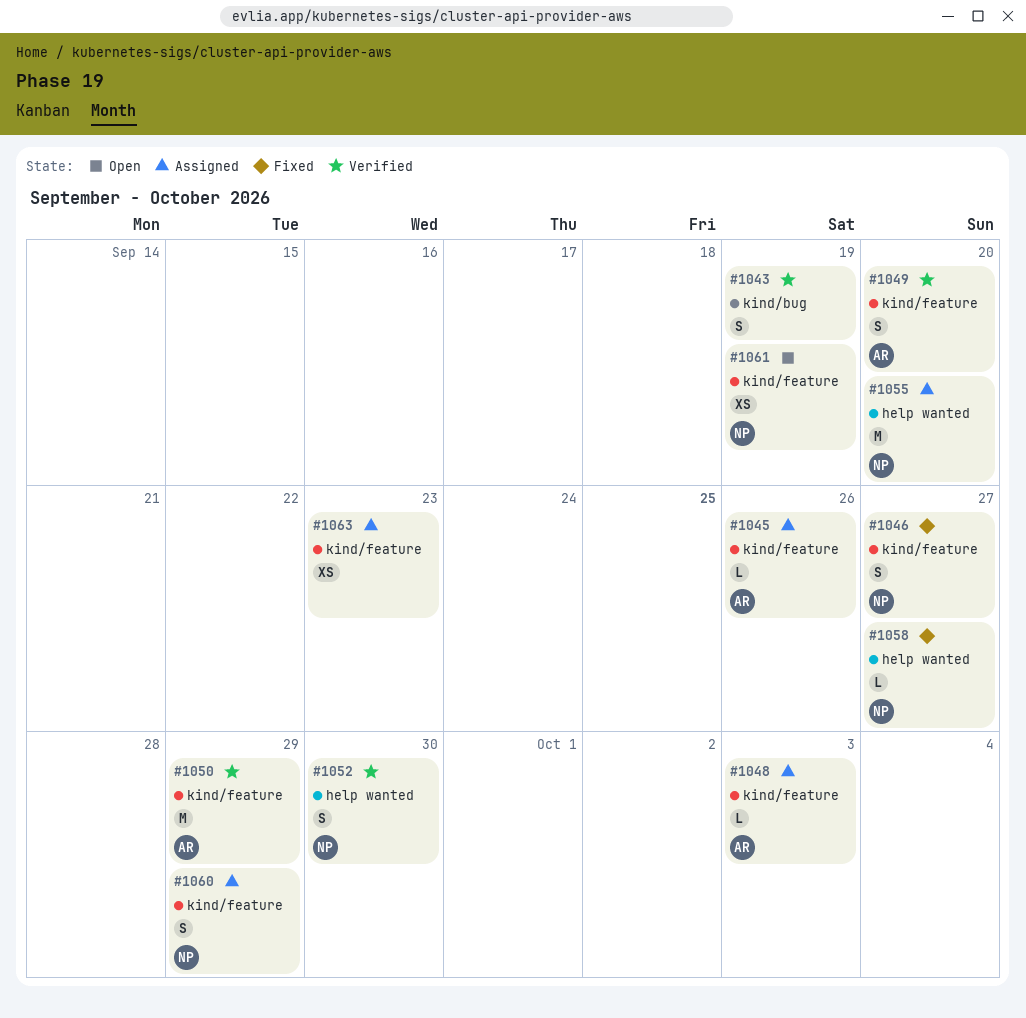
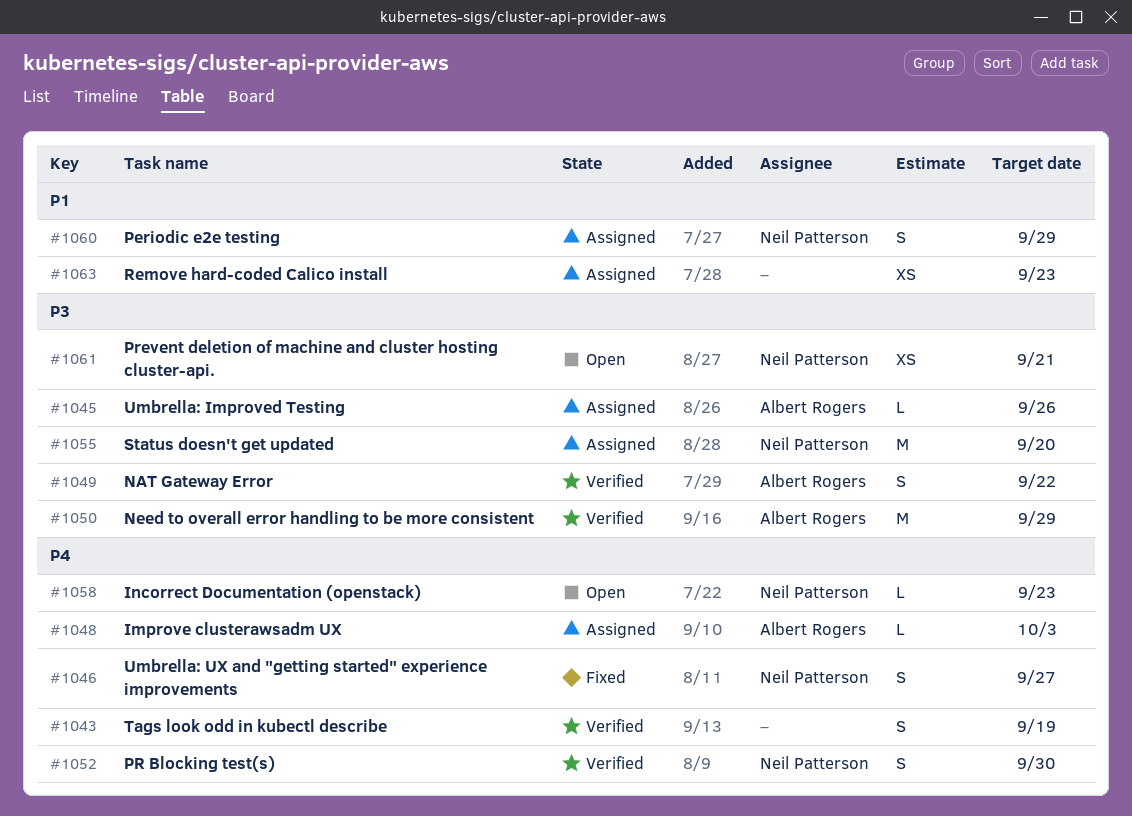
#1049, due: Sep 20 -> Sep 22
#1058, status: Fixed -> Open
#1058, due: Sep 27 -> Sep 23
#1061, due: Sep 19 -> Sep 21

